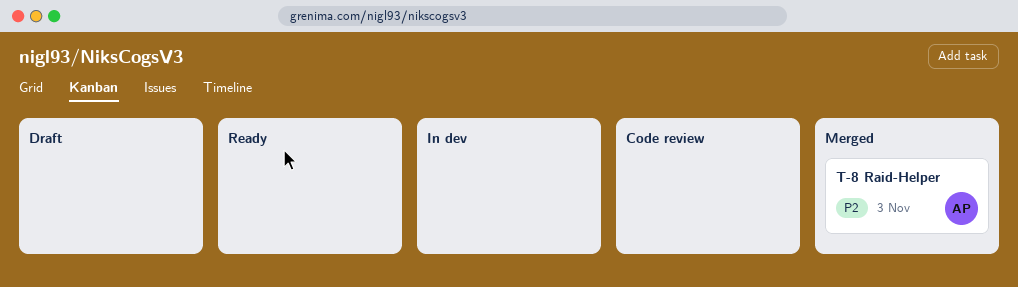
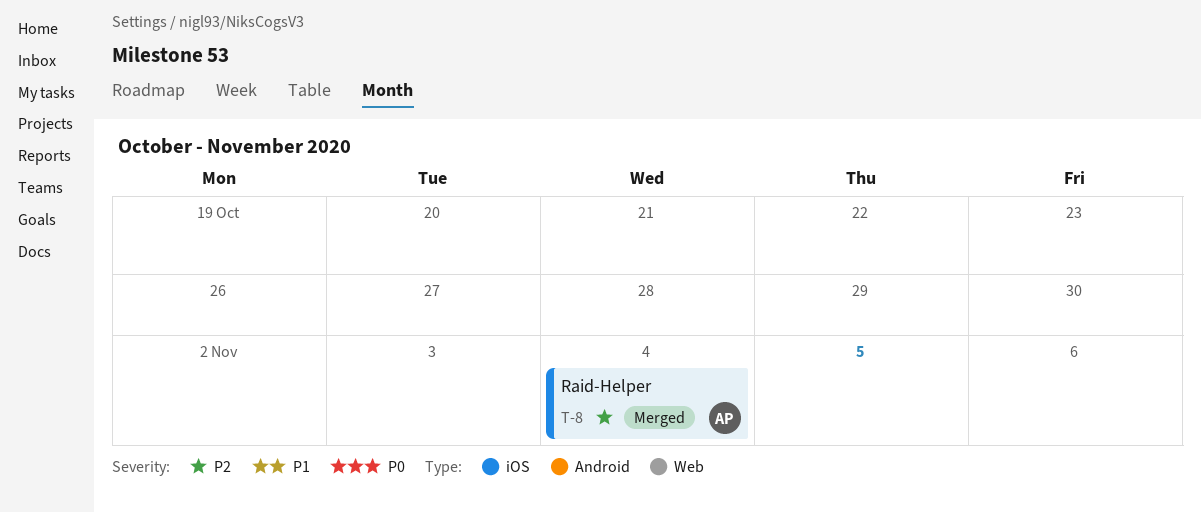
T-8, due: Nov 3 -> Nov 4

